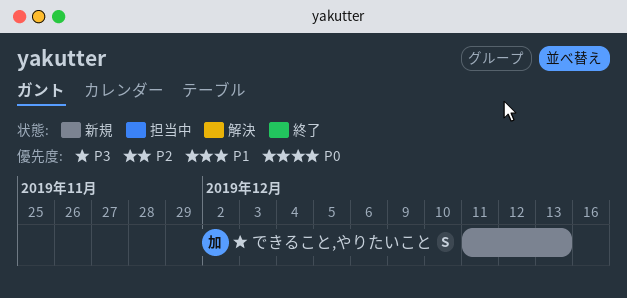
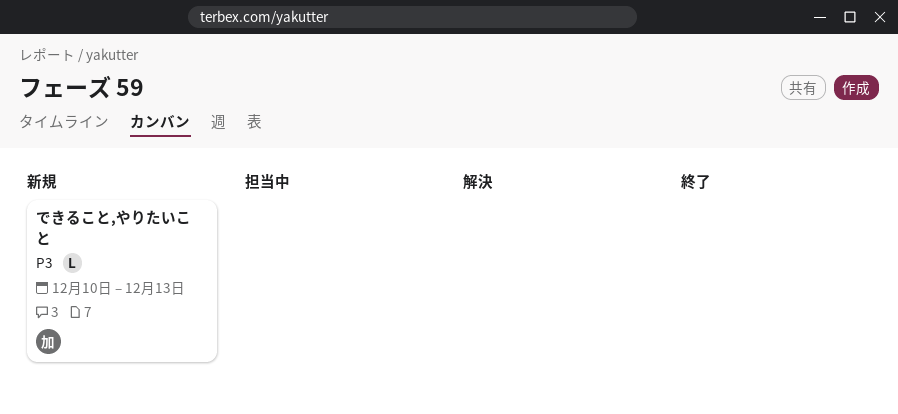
できること,やりたいこと, estimate: S -> L
できること,やりたいこと, start: Dec 11 -> Dec 10

